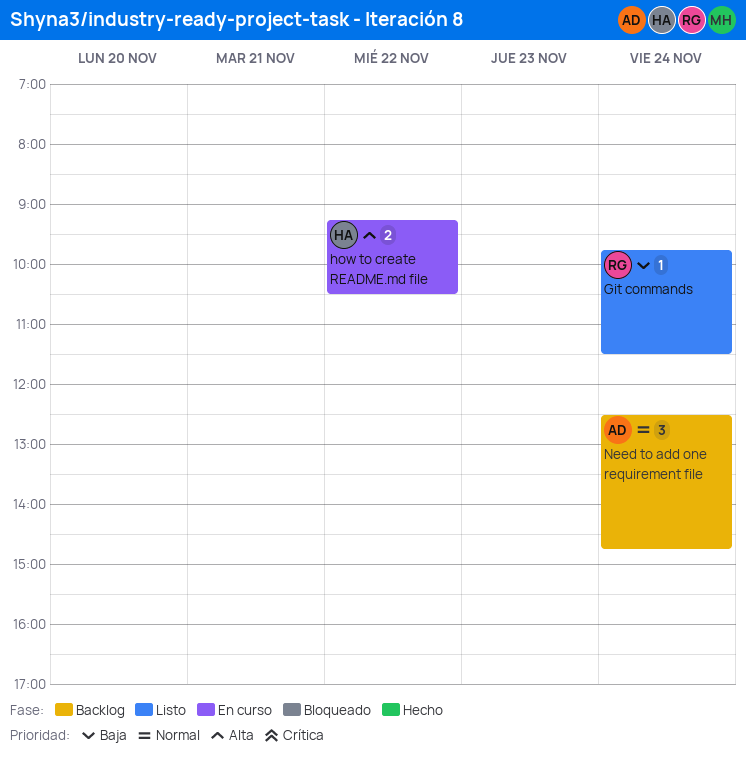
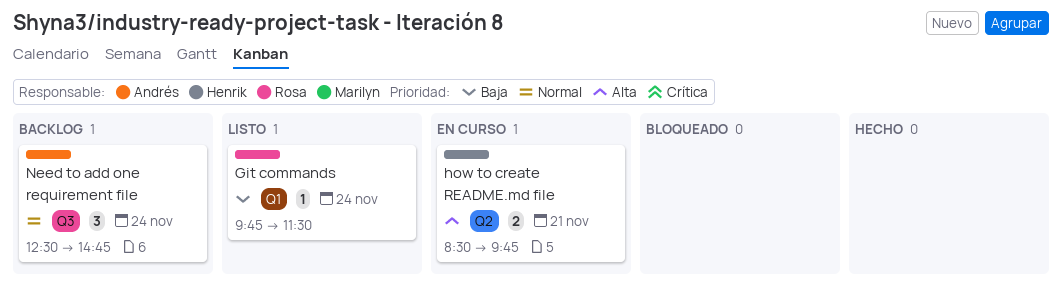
how to create README.md file, day: Nov 22 -> Nov 21
how to create README.md file, begins: 09:15 -> 08:30
how to create README.md file, ends: 10:30 -> 09:45

